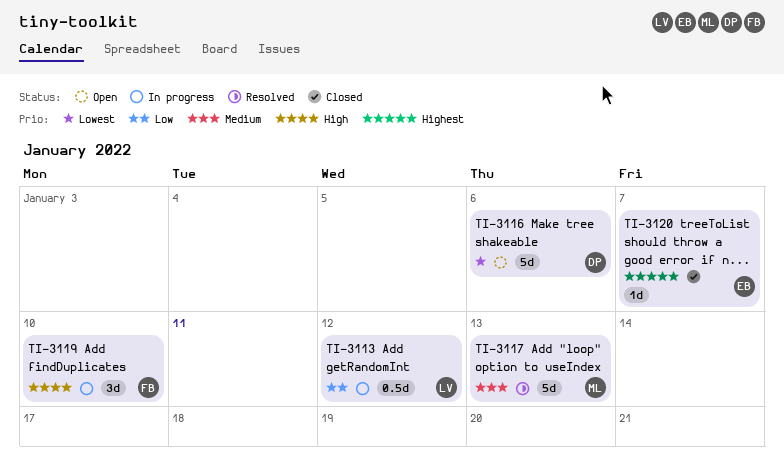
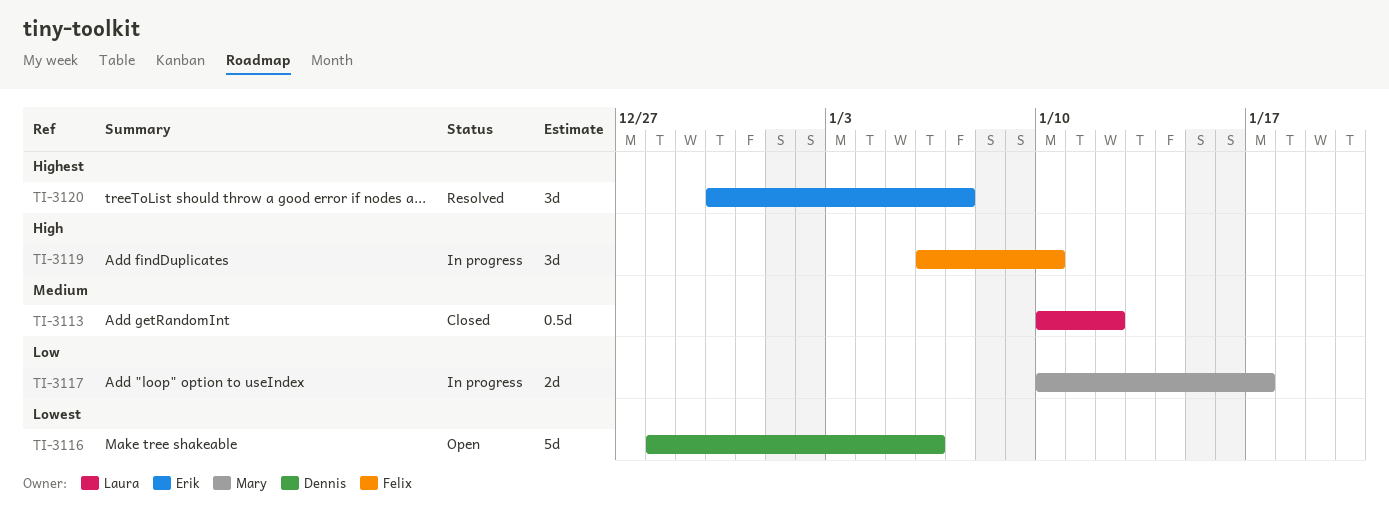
TI-3113, status: In progress -> Closed
TI-3113, priority: Low -> Medium
TI-3117, status: Resolved -> In progress
TI-3117, priority: Medium -> Low
TI-3117, estimate: 5d -> 2d
TI-3117, due: Jan 13 -> Jan 17
TI-3120, status: Closed -> Resolved
TI-3120, estimate: 1d -> 3d

